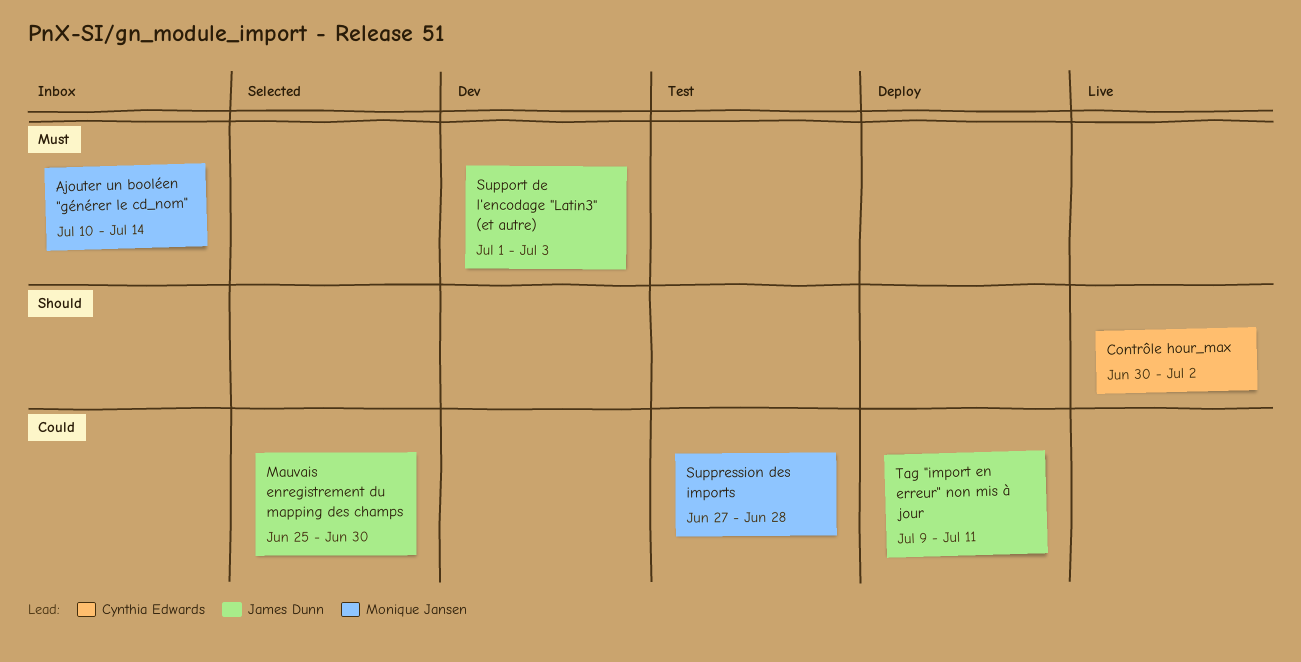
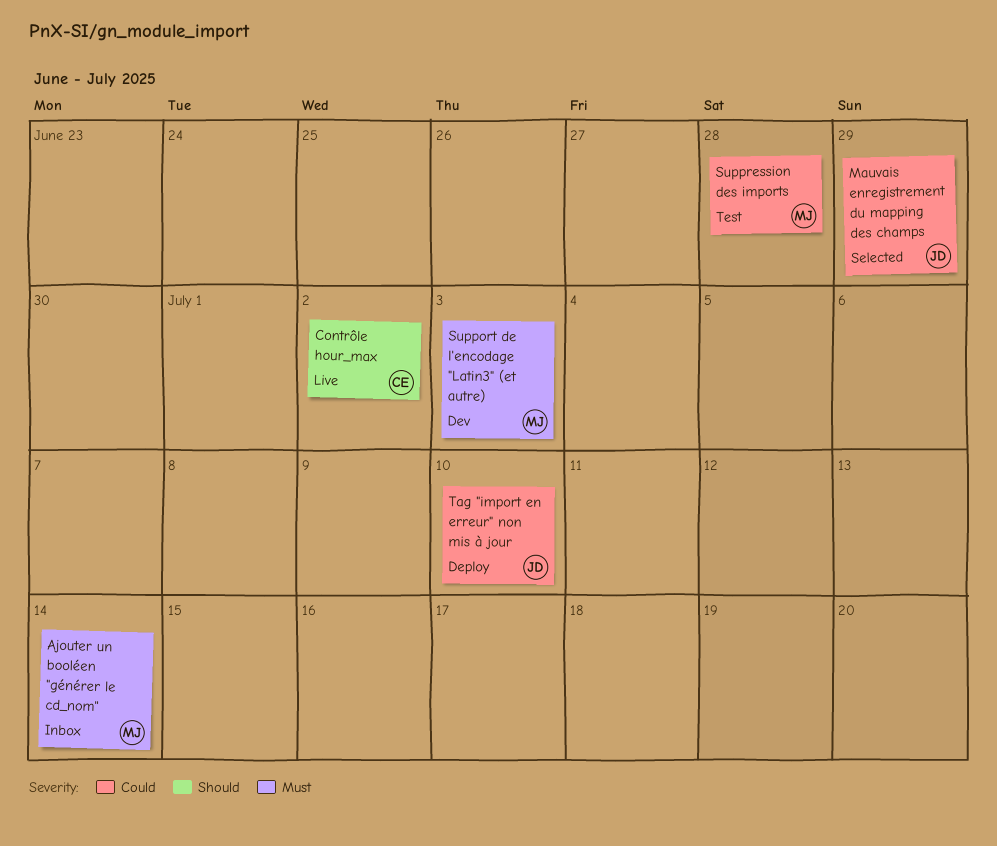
Mauvais enregistrement du mapping des champs, due: Jun 30 -> Jun 29
Support de l'encodage "Latin3" (et autre), owner: James Dunn -> Monique Jansen
Tag "import en erreur" non mis à jour, due: Jul 11 -> Jul 10

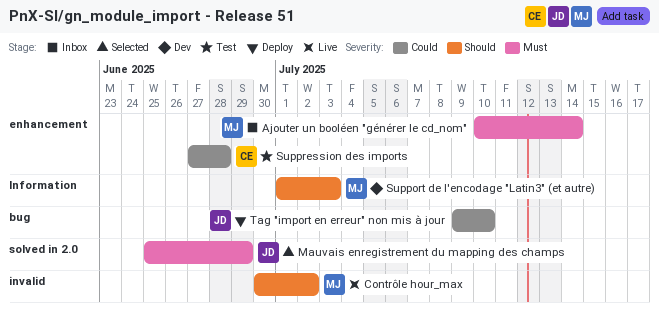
Contrôle hour_max, owner: CE -> MJ
Mauvais enregistrement du mapping des champs, priority: Could -> Must
Support de l'encodage "Latin3" (et autre), priority: Must -> Should
Suppression des imports, owner: MJ -> CE

